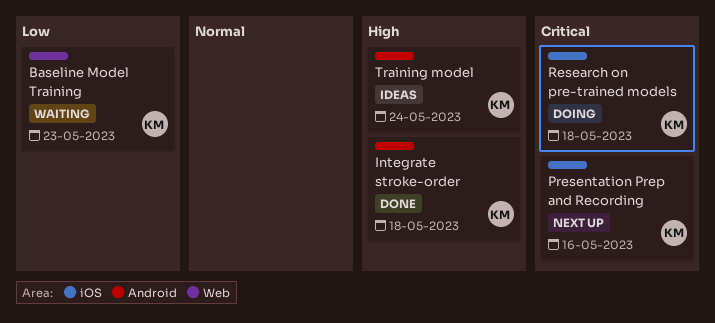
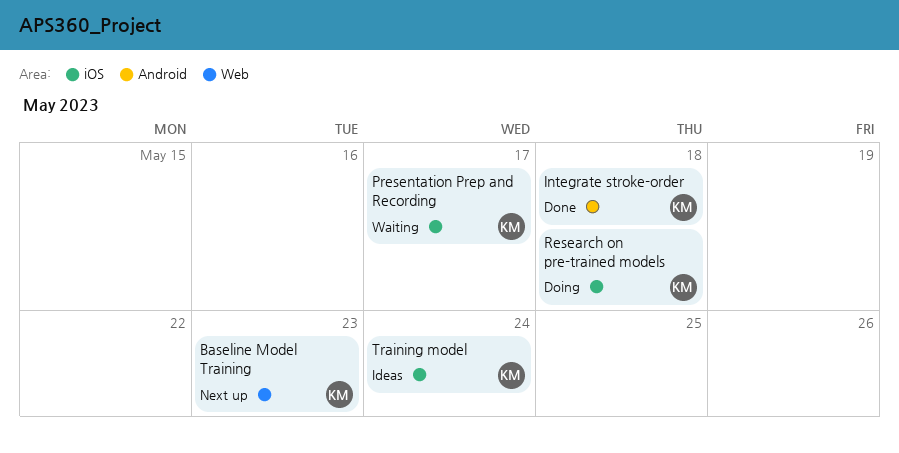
Baseline Model Training, status: Waiting -> Next up
Presentation Prep and Recording, status: Next up -> Waiting
Presentation Prep and Recording, due: May 16 -> May 17
Training model, label: Android -> iOS

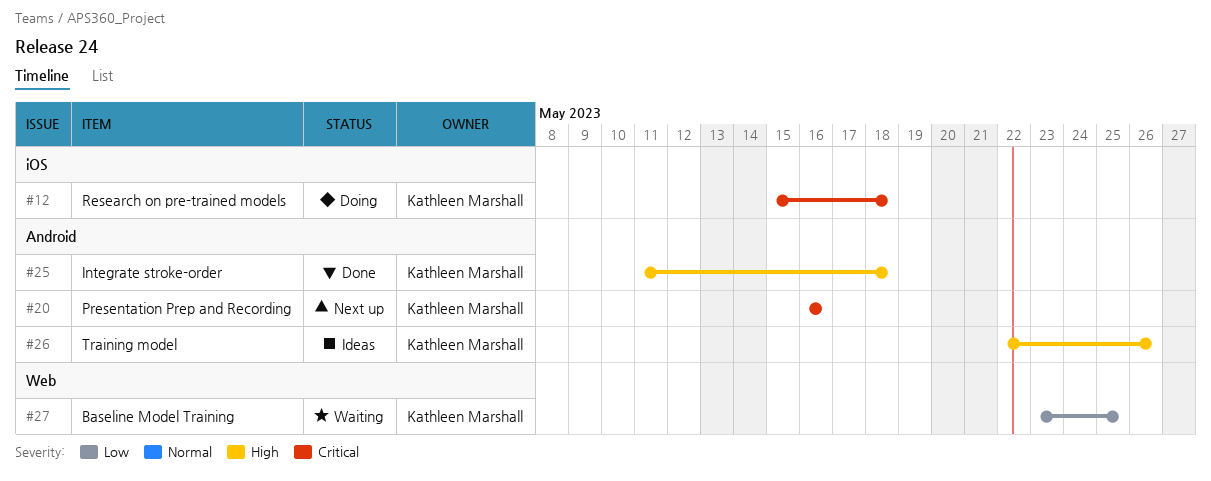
Baseline Model Training, status: Next up -> Waiting
Baseline Model Training, due: May 23 -> May 25
Presentation Prep and Recording, status: Waiting -> Next up
Presentation Prep and Recording, label: iOS -> Android
Presentation Prep and Recording, due: May 17 -> May 16
Training model, label: iOS -> Android
Training model, due: May 24 -> May 26

